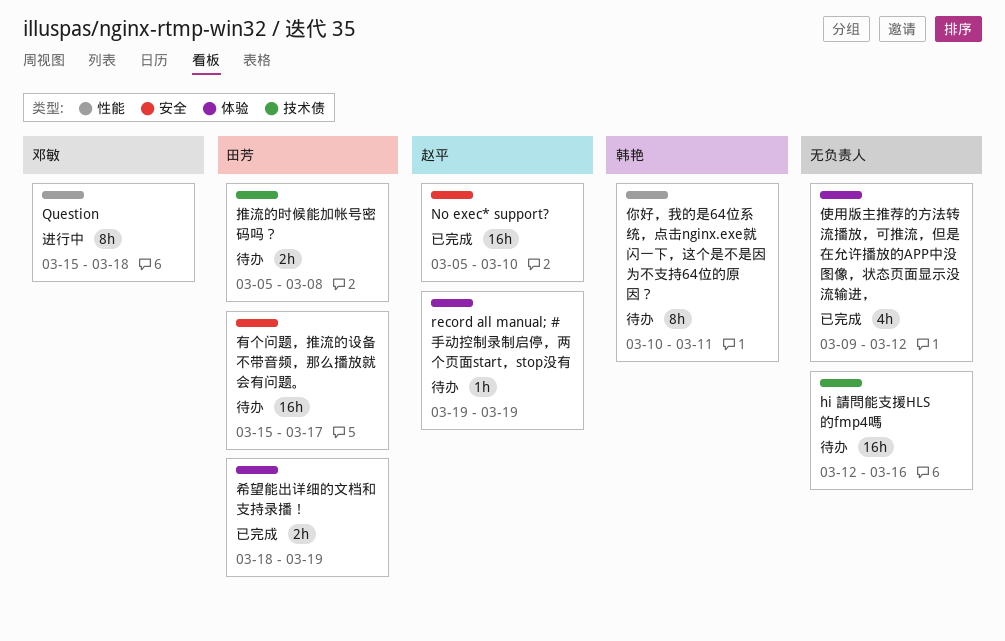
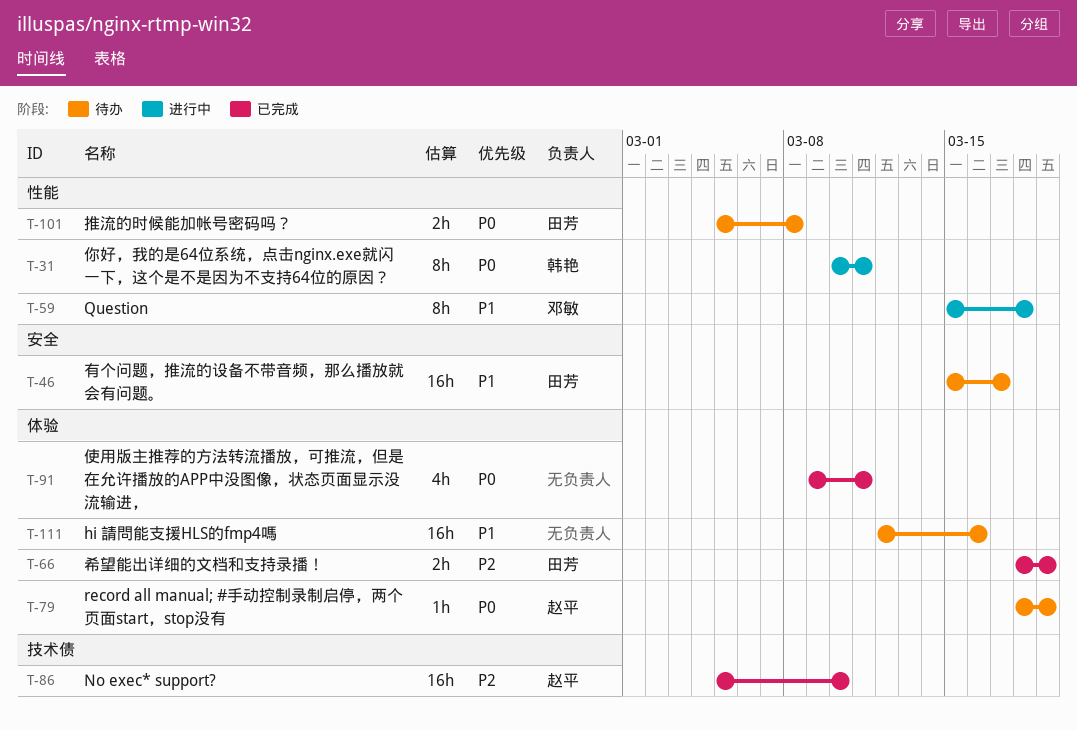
hi 請問能支援HLS的fmp4嗎, label: 技术债 -> 体验
No exec* support?, label: 安全 -> 技术债
record all manual; #手动控制录制启停，两个页面start，stop没有, start: Mar 19 -> Mar 18
你好，我的是64位系统，点击nginx.exe就闪一下，这个是不是因为不支持64位的原因？, status: 待办 -> 进行中
使用版主推荐的方法转流播放，可推流，但是在允许播放的APP中没图像，状态页面显示没流输进，, due: Mar 12 -> Mar 11
推流的时候能加帐号密码吗？, label: 技术债 -> 性能

